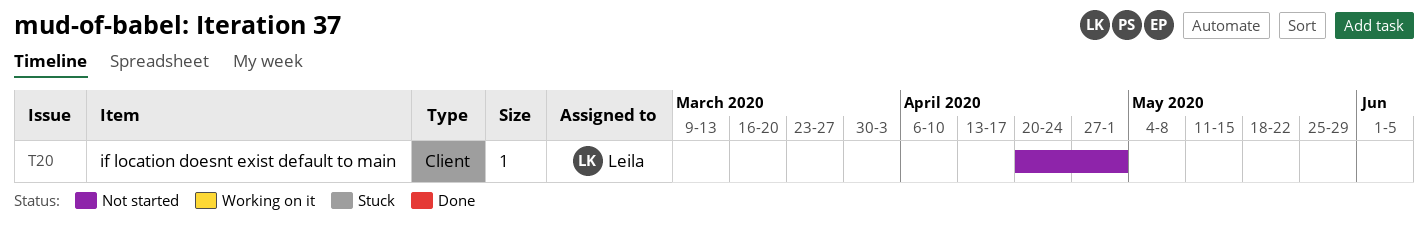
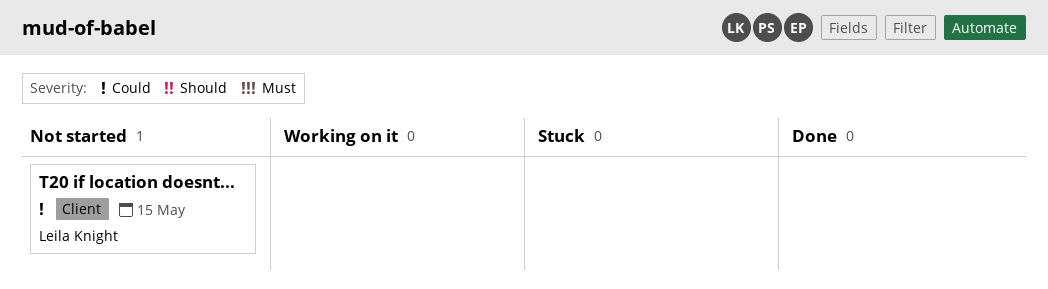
T20, due: May 1 -> May 15

